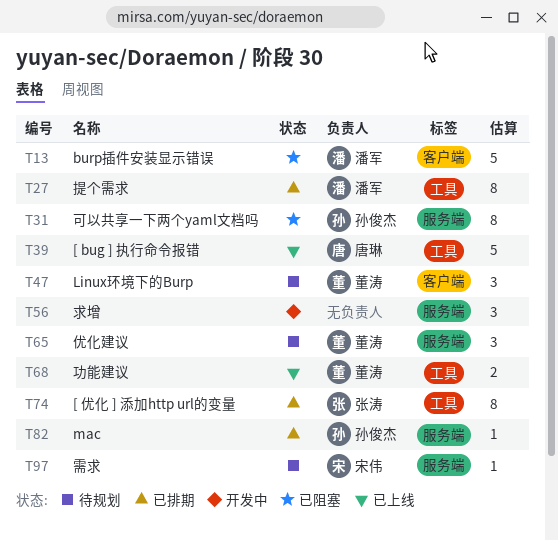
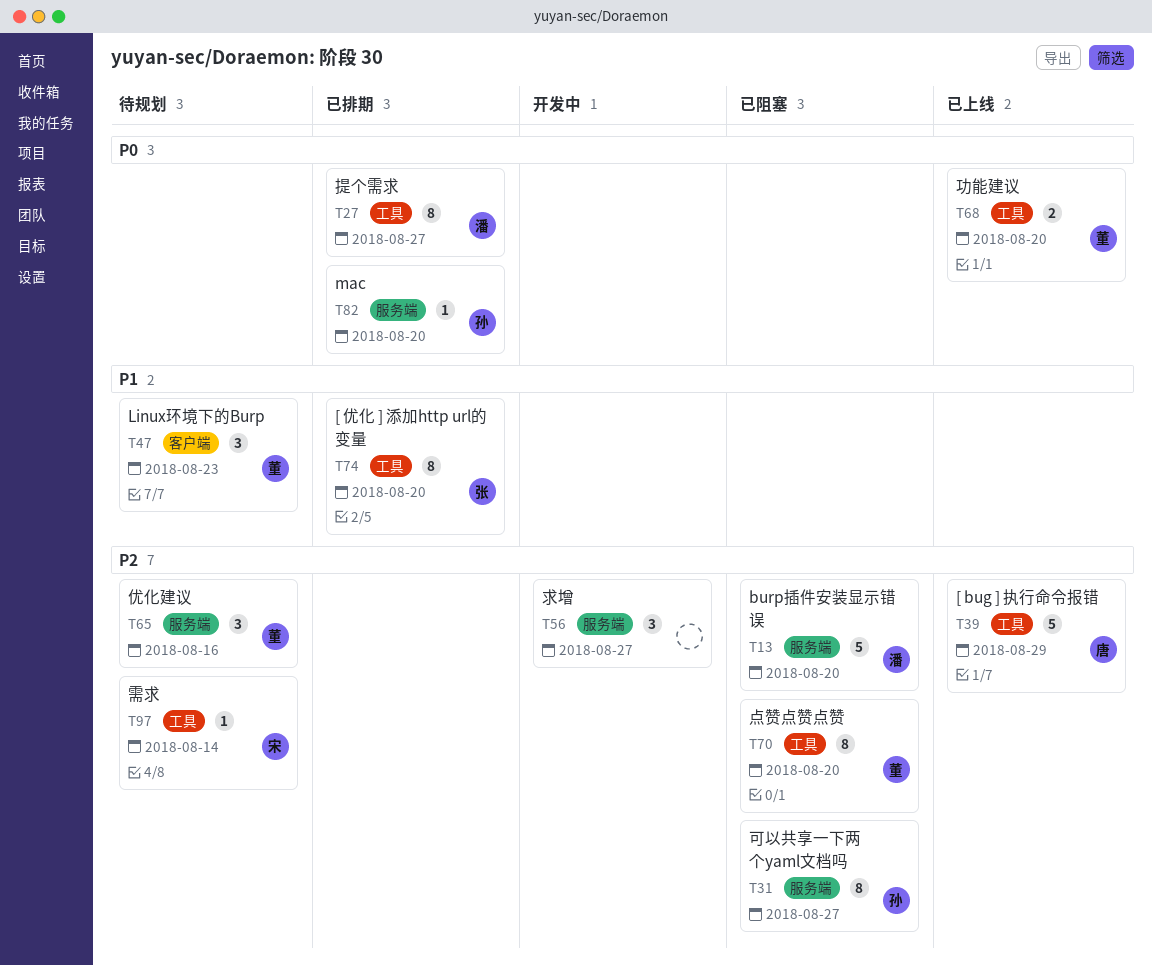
T13, label: 客户端 -> 服务端
T70: none -> present
T97, label: 服务端 -> 工具

